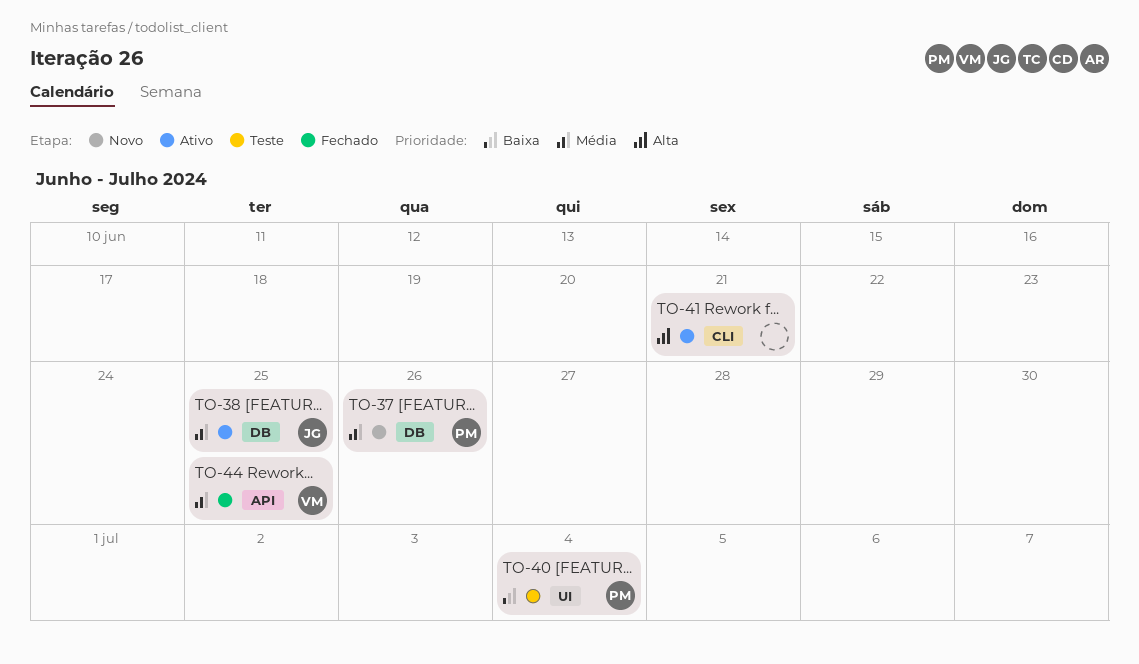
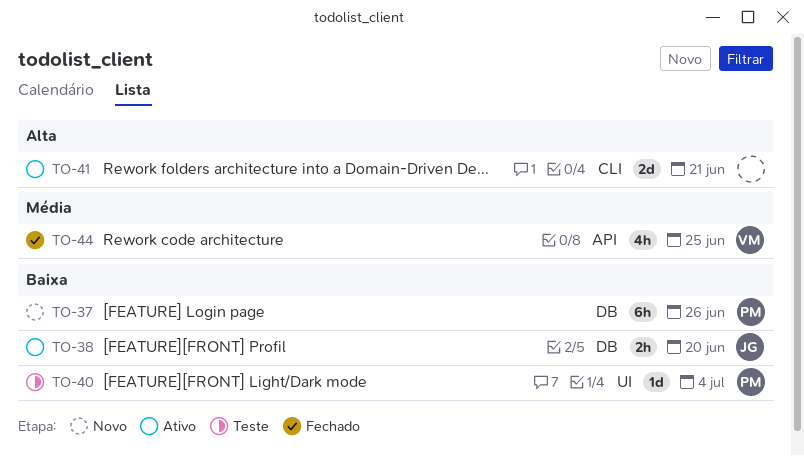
TO-37, priority: Média -> Baixa
TO-38, priority: Média -> Baixa
TO-38, due: Jun 25 -> Jun 20

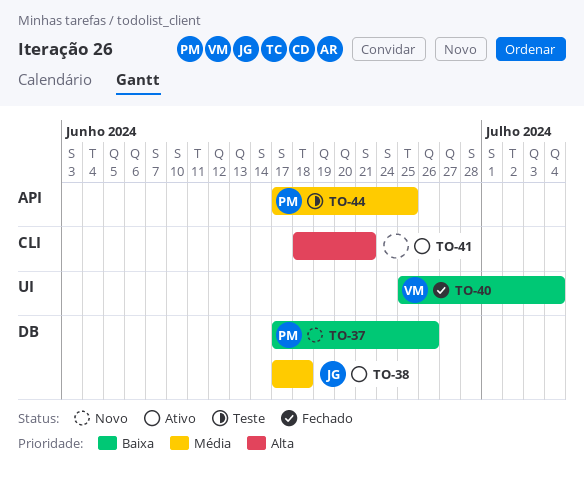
TO-38, priority: Baixa -> Média
TO-38, due: Jun 20 -> Jun 18
TO-40, status: Teste -> Fechado
TO-40, owner: PM -> VM
TO-44, status: Fechado -> Teste
TO-44, owner: VM -> PM

